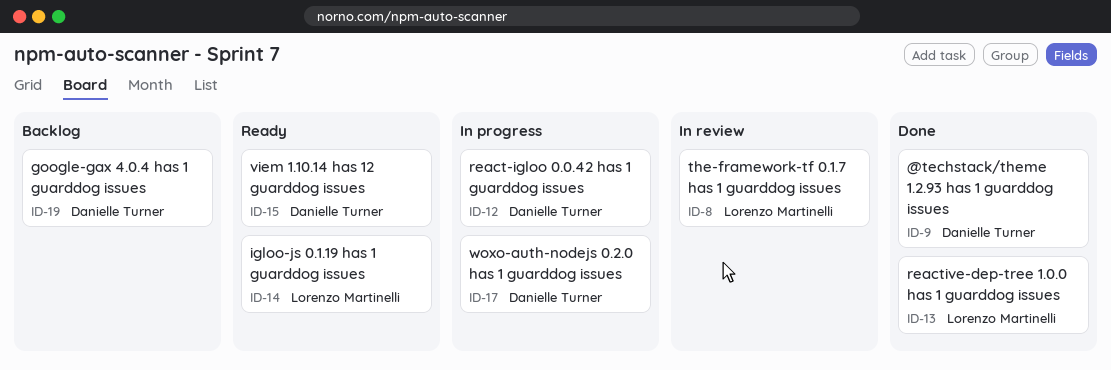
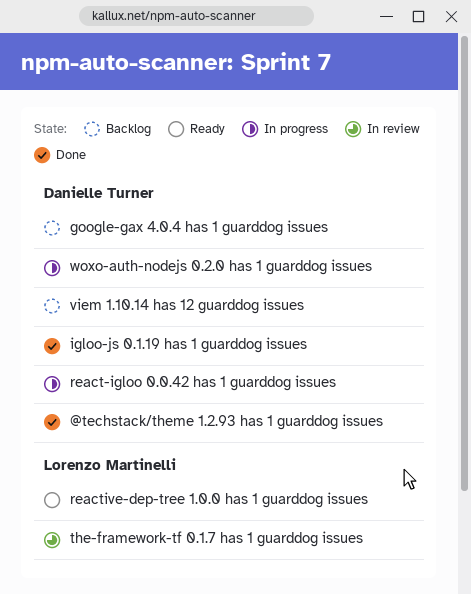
igloo-js 0.1.19 has 1 guarddog issues, status: Ready -> Done
igloo-js 0.1.19 has 1 guarddog issues, owner: Lorenzo Martinelli -> Danielle Turner
reactive-dep-tree 1.0.0 has 1 guarddog issues, status: Done -> Ready
viem 1.10.14 has 12 guarddog issues, status: Ready -> Backlog

